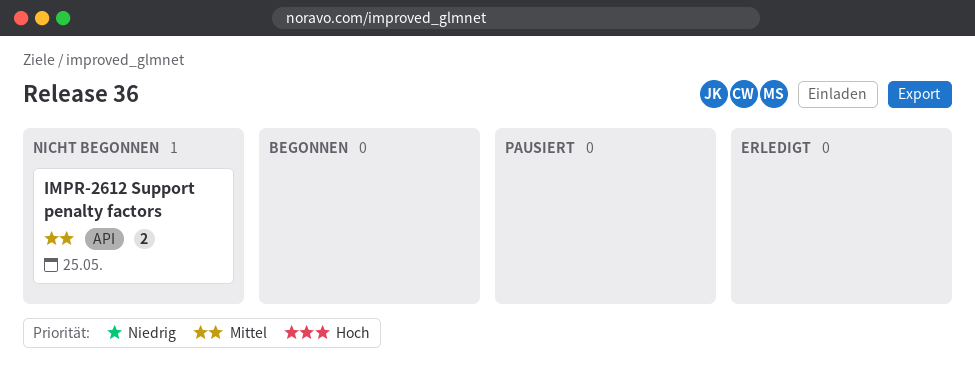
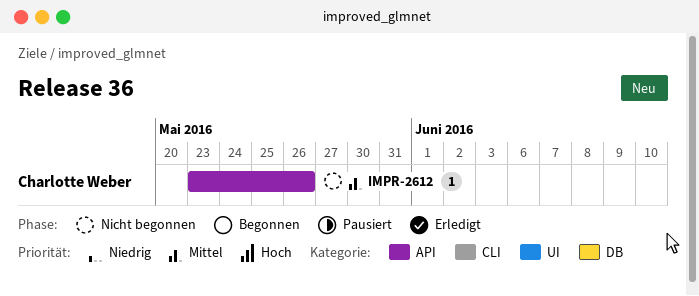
IMPR-2612, estimate: 2 -> 1
IMPR-2612, due: May 25 -> May 26

